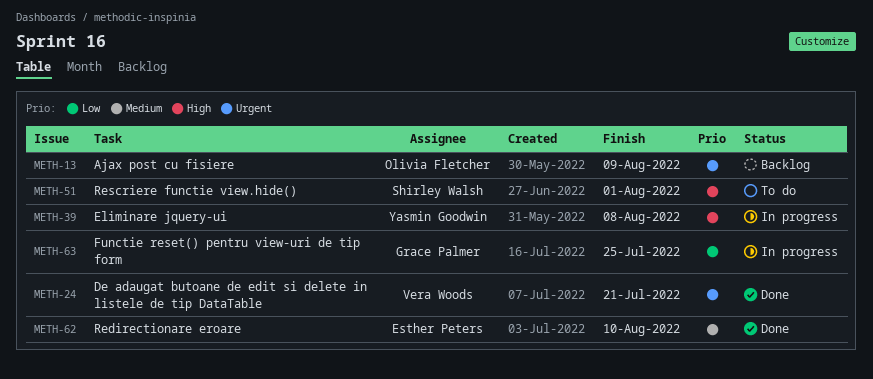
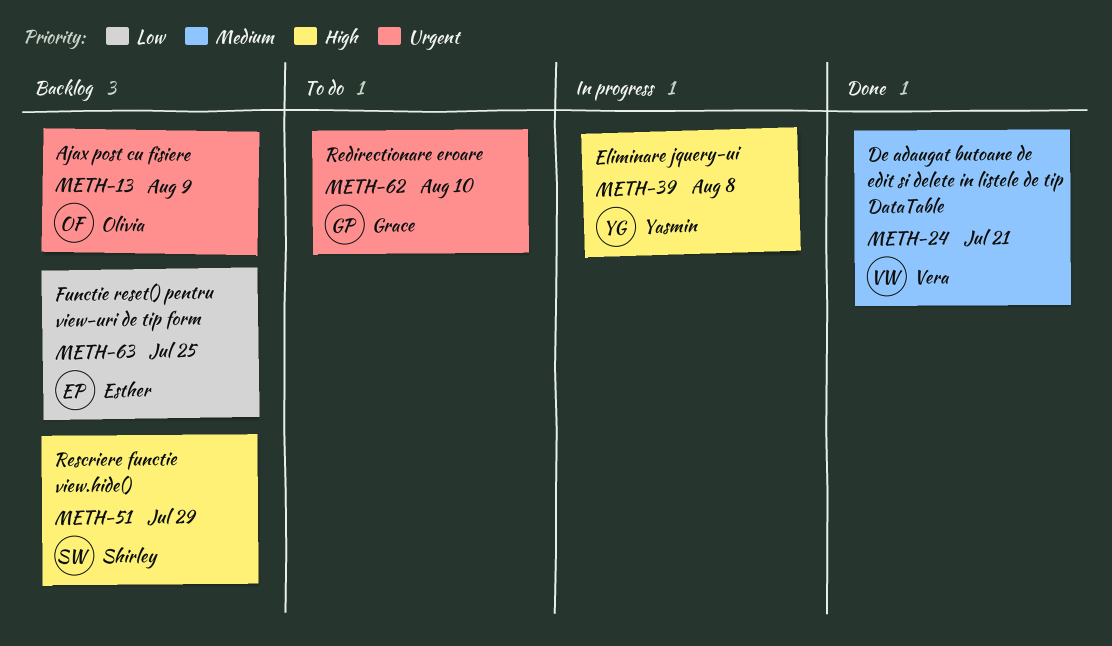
METH-24, priority: Urgent -> Medium
METH-51, status: To do -> Backlog
METH-51, due: Aug 1 -> Jul 29
METH-62, status: Done -> To do
METH-62, owner: Esther Peters -> Grace Palmer
METH-62, priority: Medium -> Urgent
METH-63, status: In progress -> Backlog
METH-63, owner: Grace Palmer -> Esther Peters

